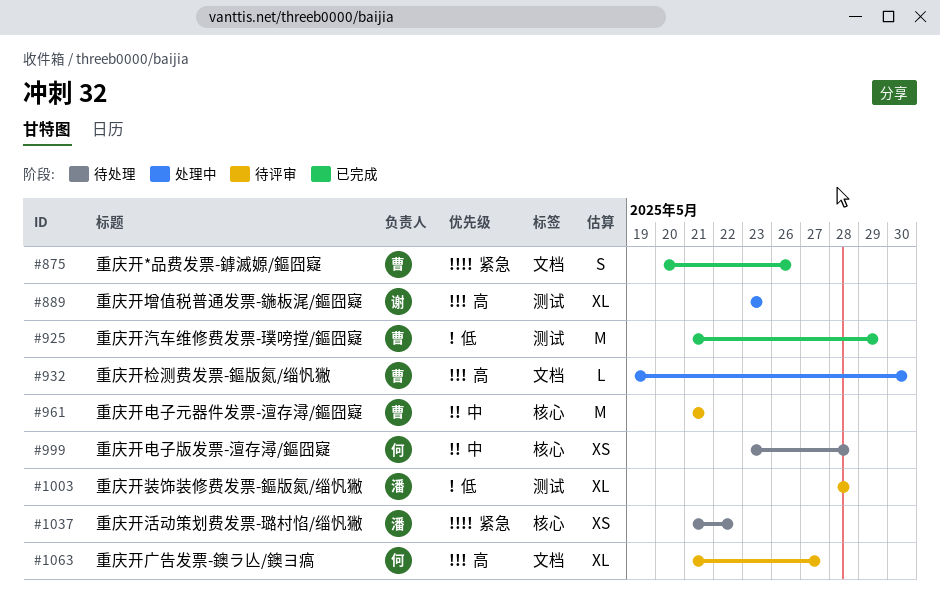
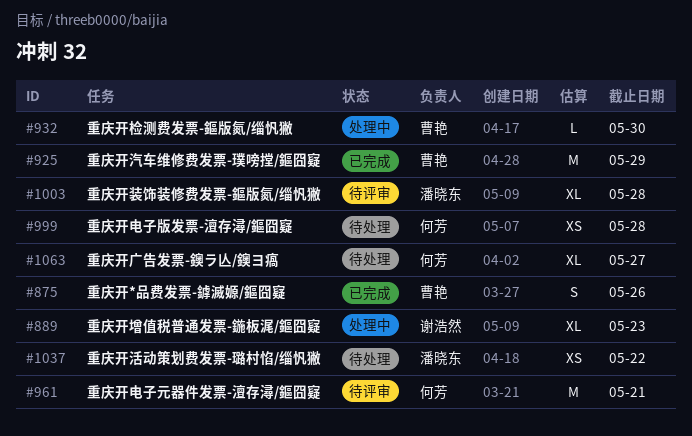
#961, owner: 曹艳 -> 何芳
#1063, status: 待评审 -> 待处理

